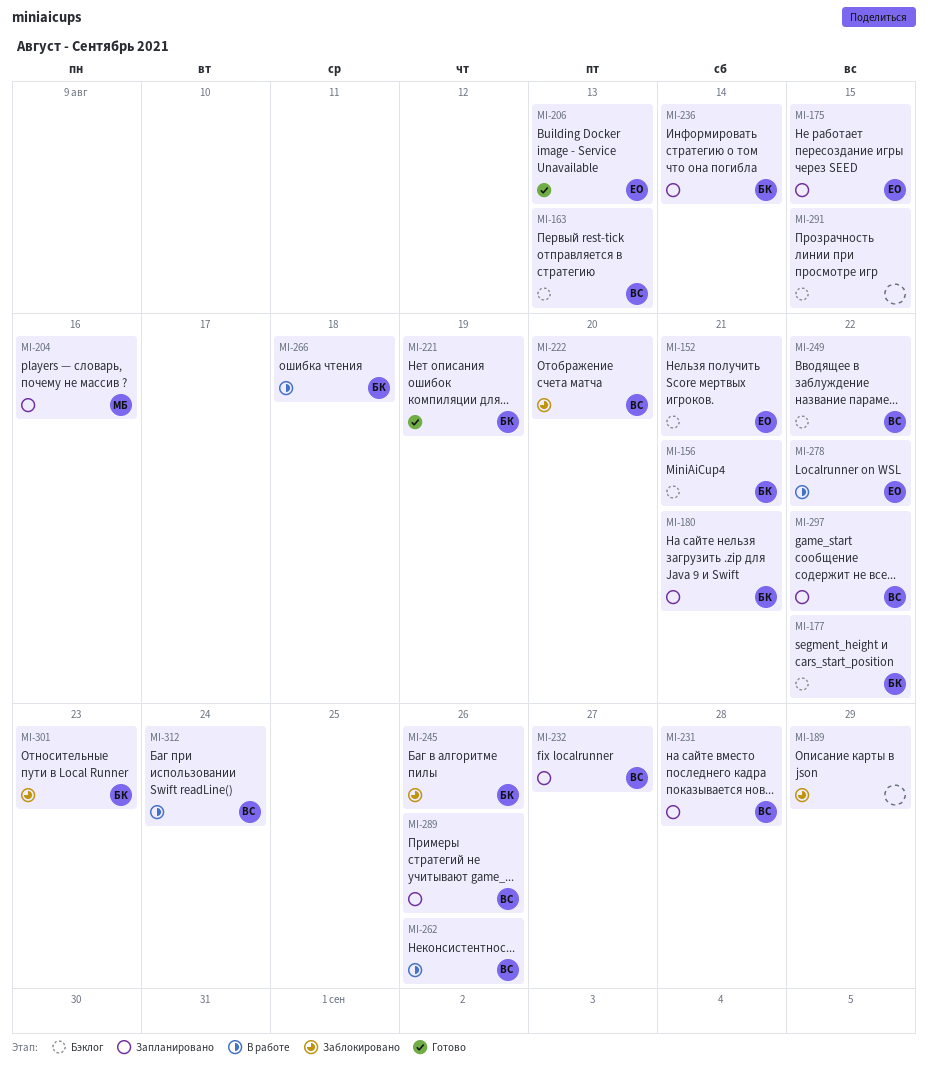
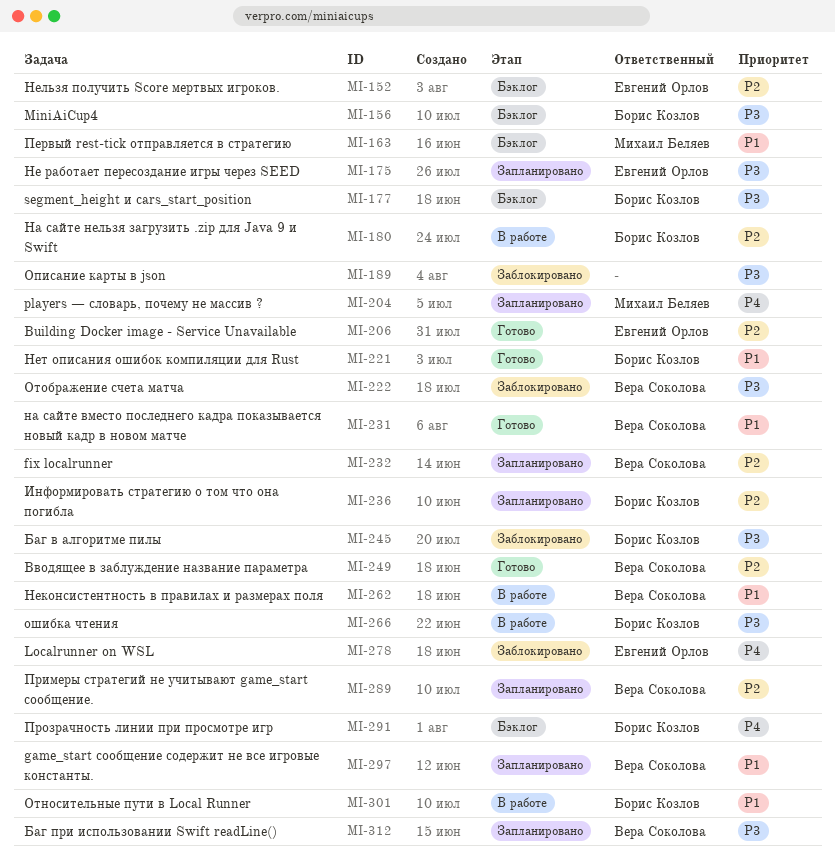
MI-163, owner: Вера Соколова -> Михаил Беляев
MI-180, status: Запланировано -> В работе
MI-231, status: Запланировано -> Готово
MI-249, status: Бэклог -> Готово
MI-278, status: В работе -> Заблокировано
MI-291, owner: none -> Борис Козлов
MI-301, status: Заблокировано -> В работе
MI-312, status: В работе -> Запланировано

